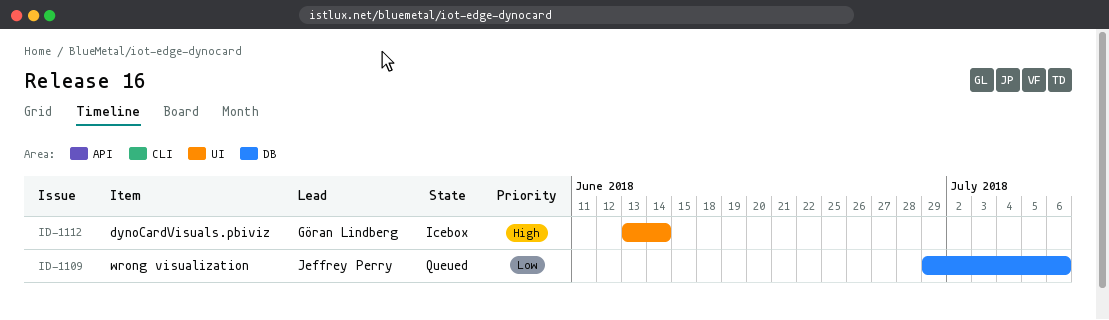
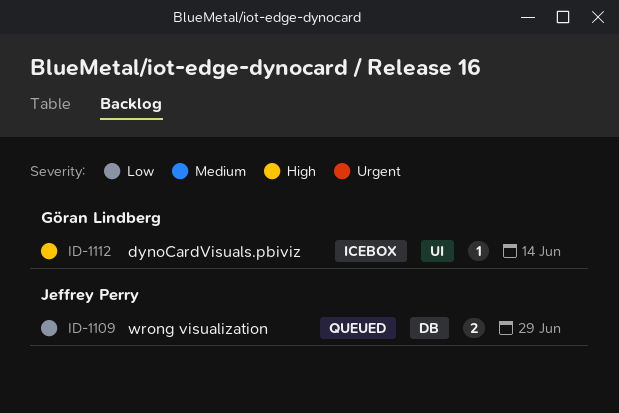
ID-1109, due: Jul 6 -> Jun 29

